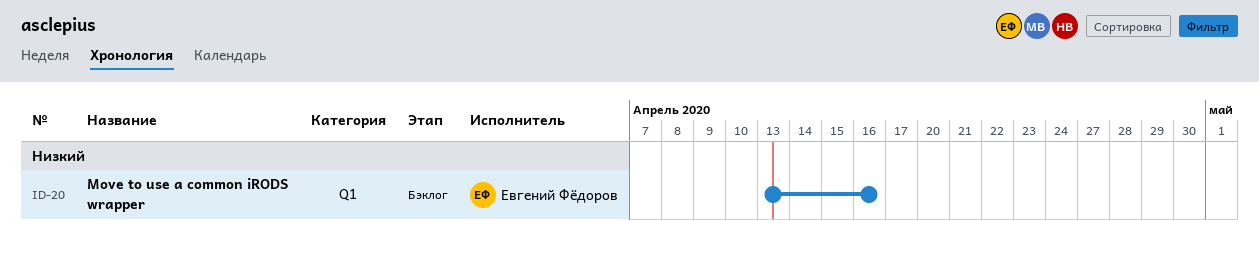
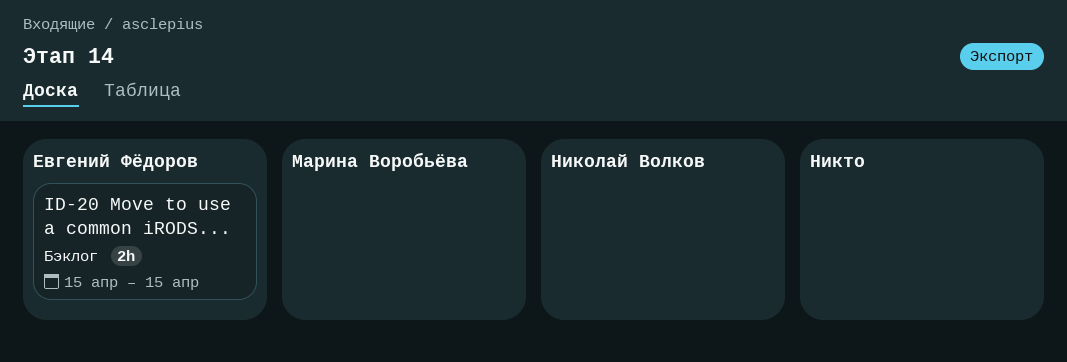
ID-20, start: Apr 13 -> Apr 15
ID-20, due: Apr 16 -> Apr 15

